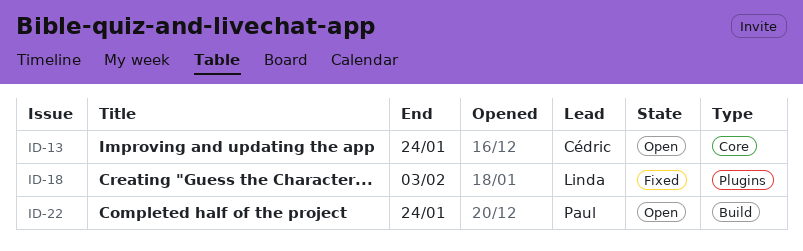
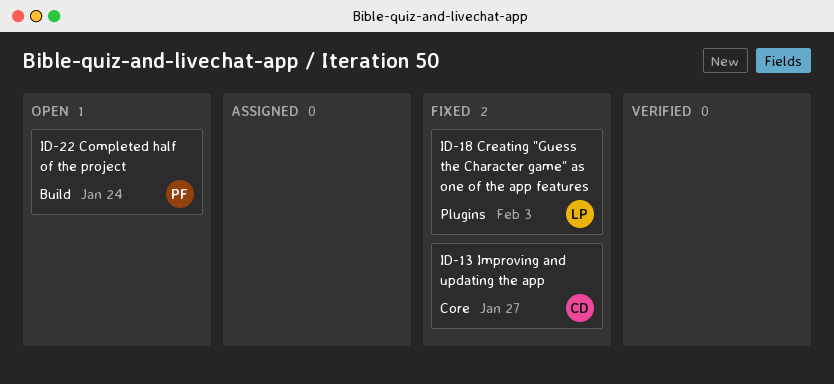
ID-13, status: Open -> Fixed
ID-13, due: Jan 24 -> Jan 27

